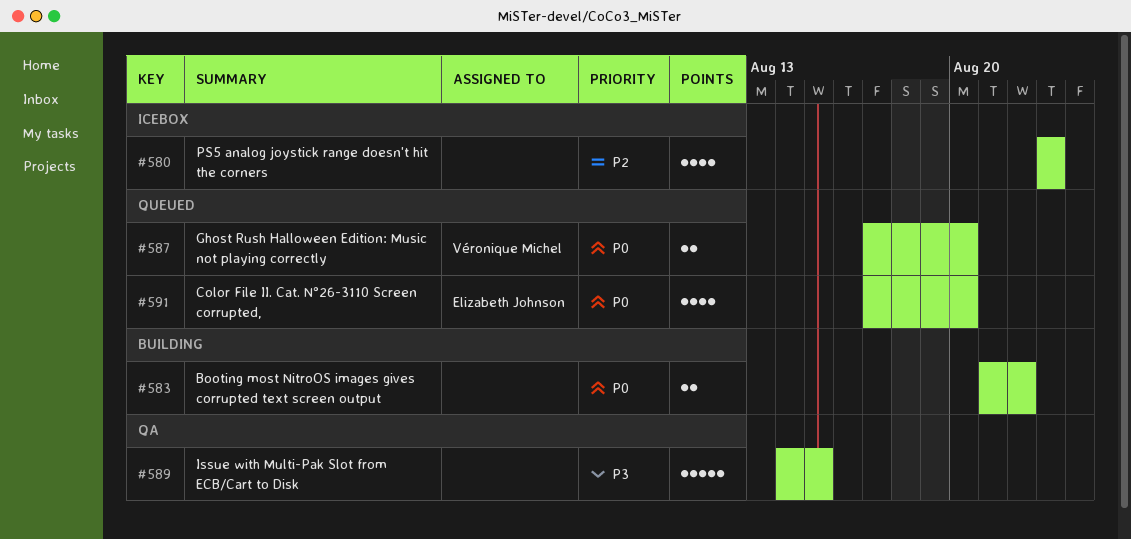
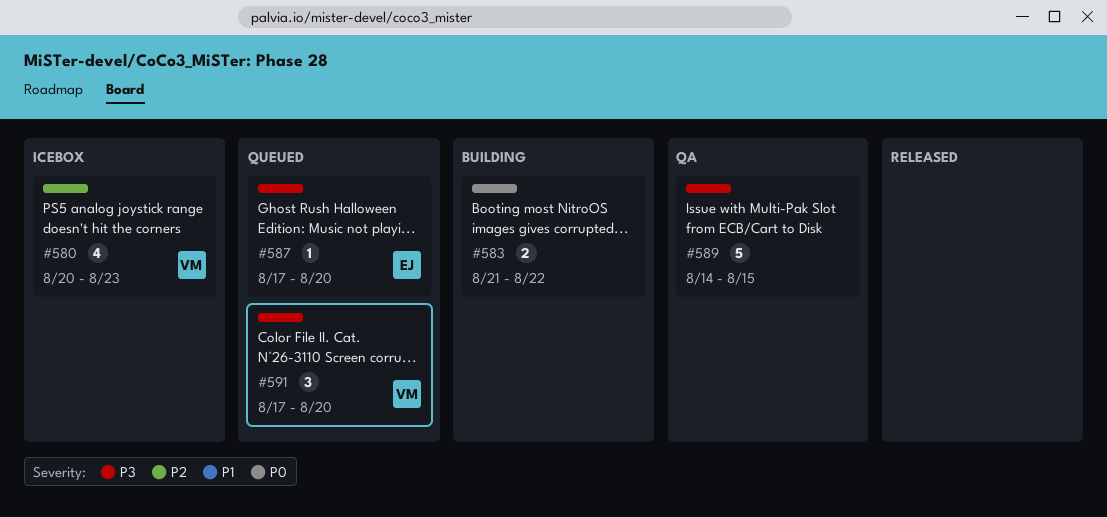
#580, owner: none -> Véronique Michel
#580, start: Aug 23 -> Aug 20
#587, owner: Véronique Michel -> Elizabeth Johnson
#587, priority: P0 -> P3
#587, estimate: 2 -> 1
#591, owner: Elizabeth Johnson -> Véronique Michel
#591, priority: P0 -> P3
#591, estimate: 4 -> 3

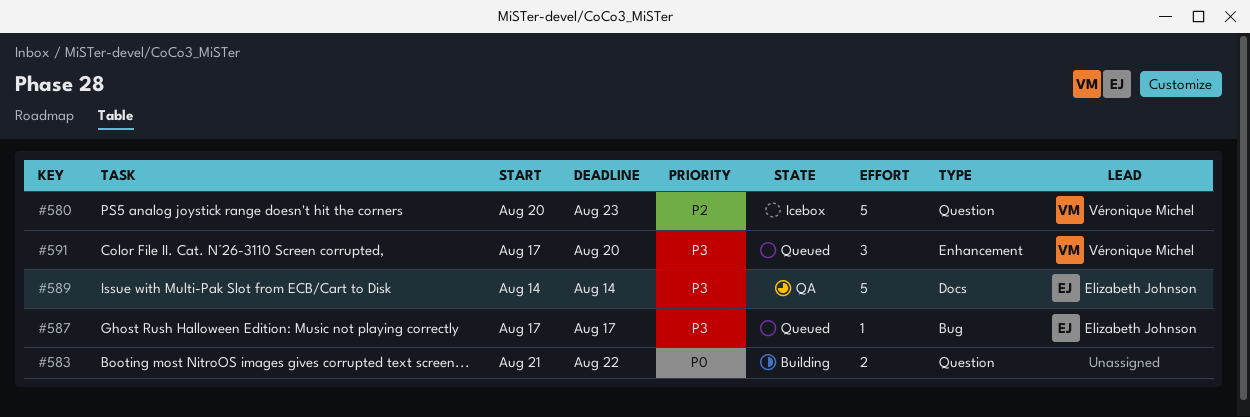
#580, estimate: 4 -> 5
#587, due: Aug 20 -> Aug 17
#589, owner: none -> Elizabeth Johnson
#589, due: Aug 15 -> Aug 14

